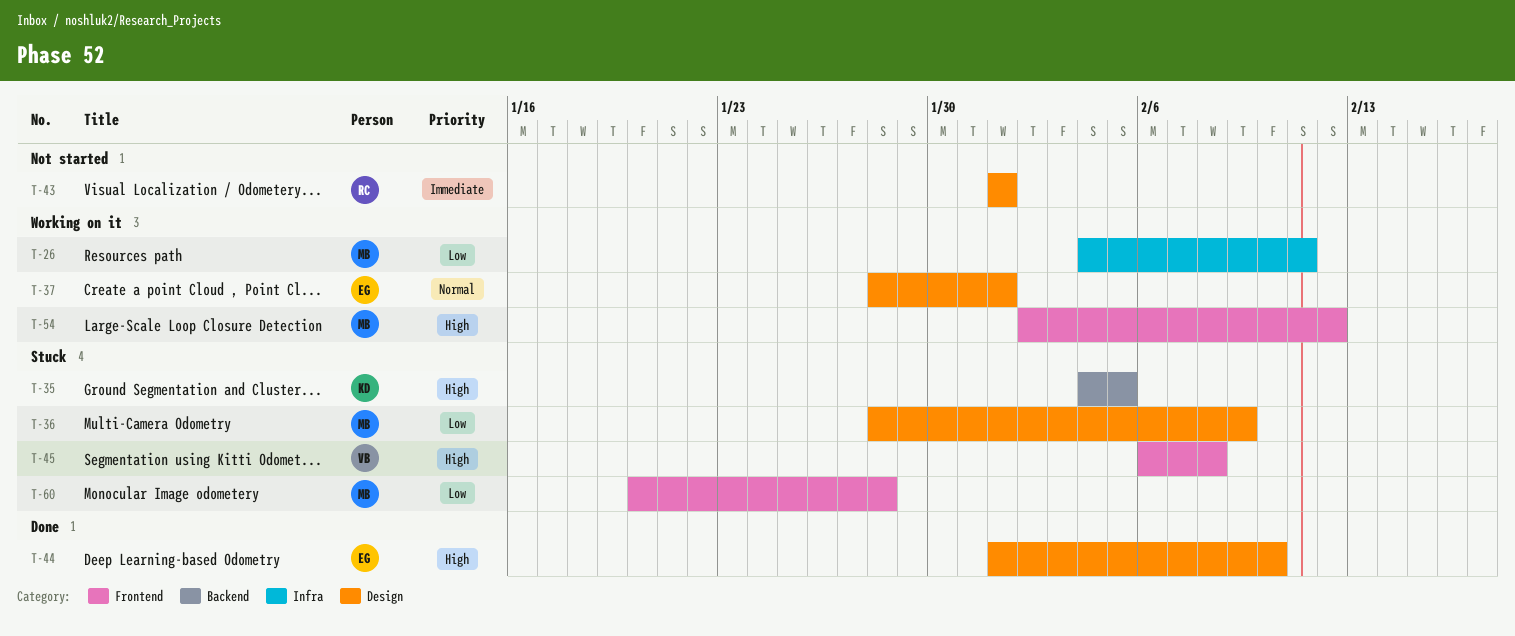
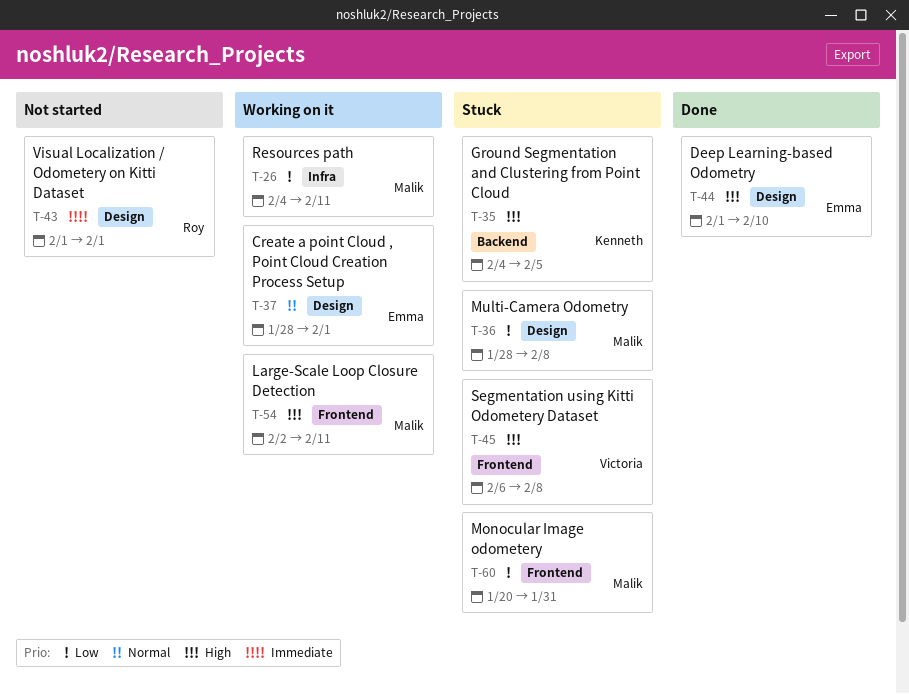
T-36, due: Feb 9 -> Feb 8
T-54, due: Feb 12 -> Feb 11
T-60, due: Jan 28 -> Jan 31

